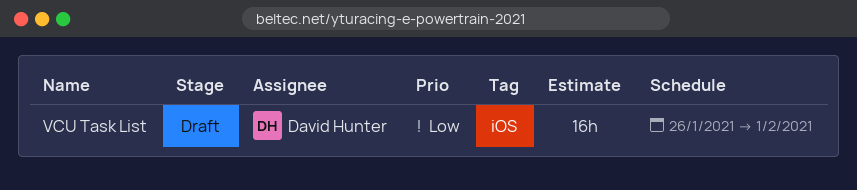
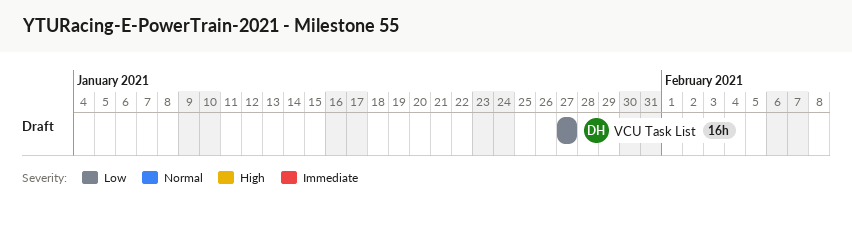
VCU Task List, start: Jan 26 -> Jan 27
VCU Task List, due: Feb 1 -> Jan 27

